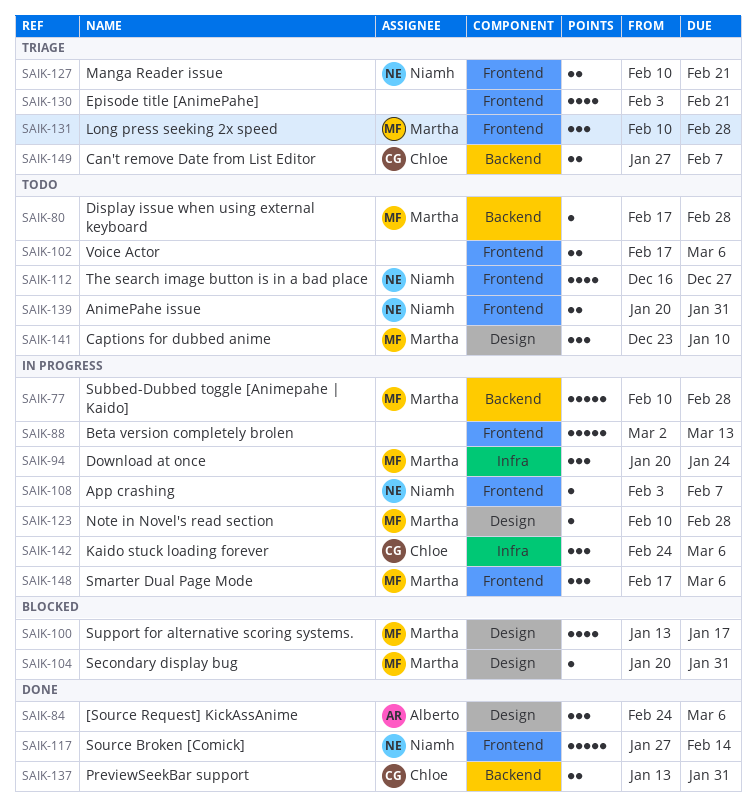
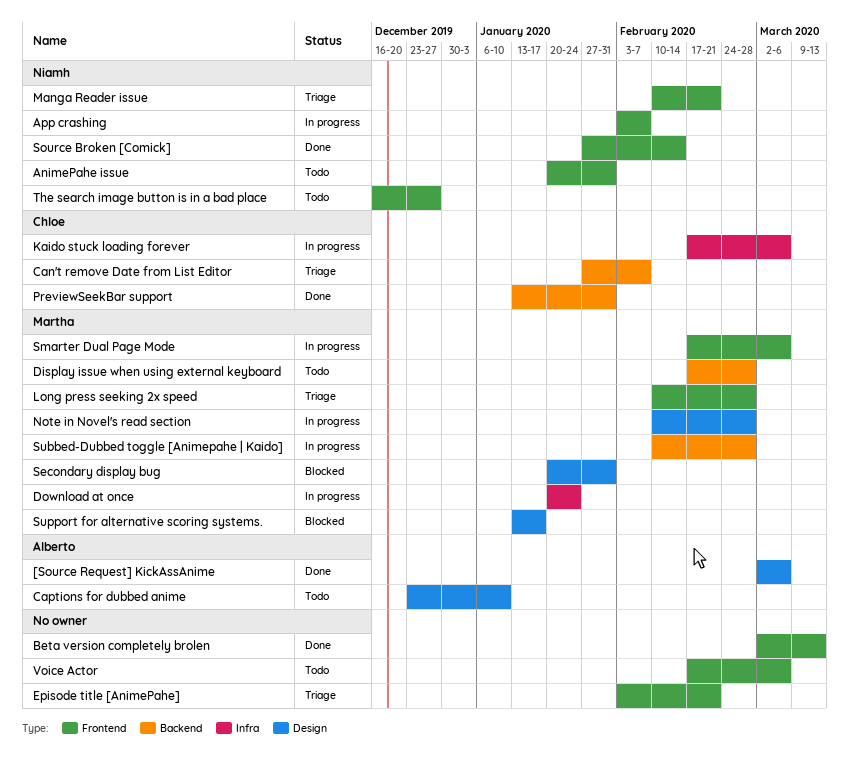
[Source Request] KickAssAnime, start: Feb 24 -> Mar 2
Beta version completely brolen, status: In progress -> Done
Captions for dubbed anime, owner: Martha -> Alberto
Kaido stuck loading forever, start: Feb 24 -> Feb 17

